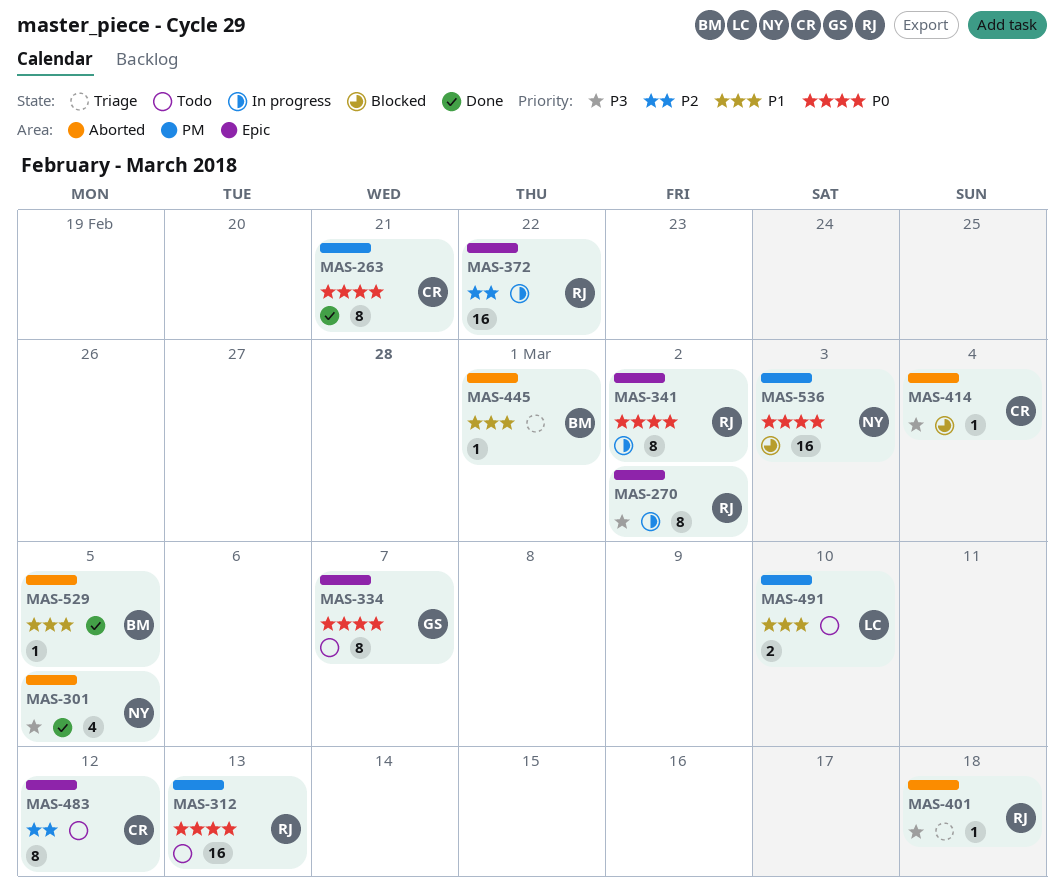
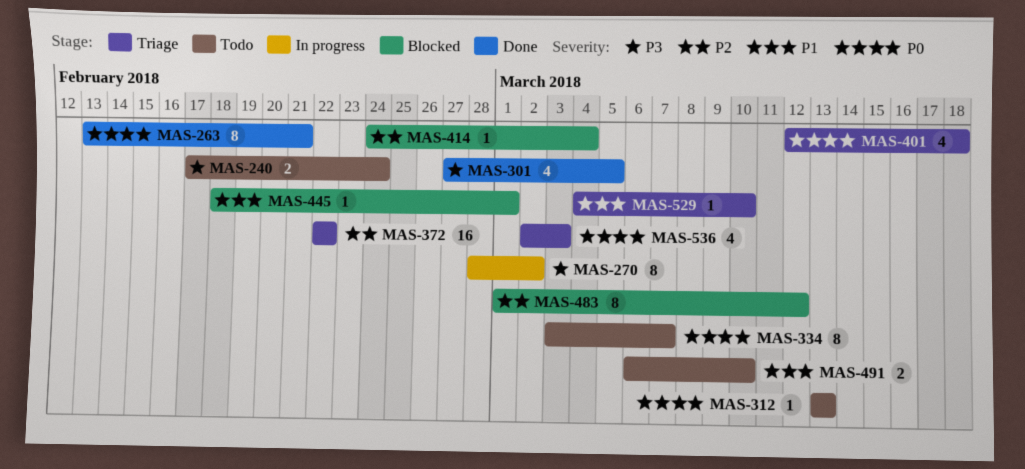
MAS-240: none -> present
MAS-312, estimate: 16 -> 1
MAS-341: present -> none
MAS-372, status: In progress -> Triage
MAS-401, priority: P3 -> P0
MAS-401, estimate: 1 -> 4
MAS-414, priority: P3 -> P2
MAS-445, status: Triage -> Blocked
MAS-483, status: Todo -> Blocked
MAS-529, status: Done -> Triage
MAS-529, due: Mar 5 -> Mar 10
MAS-536, status: Blocked -> Triage
MAS-536, estimate: 16 -> 4

